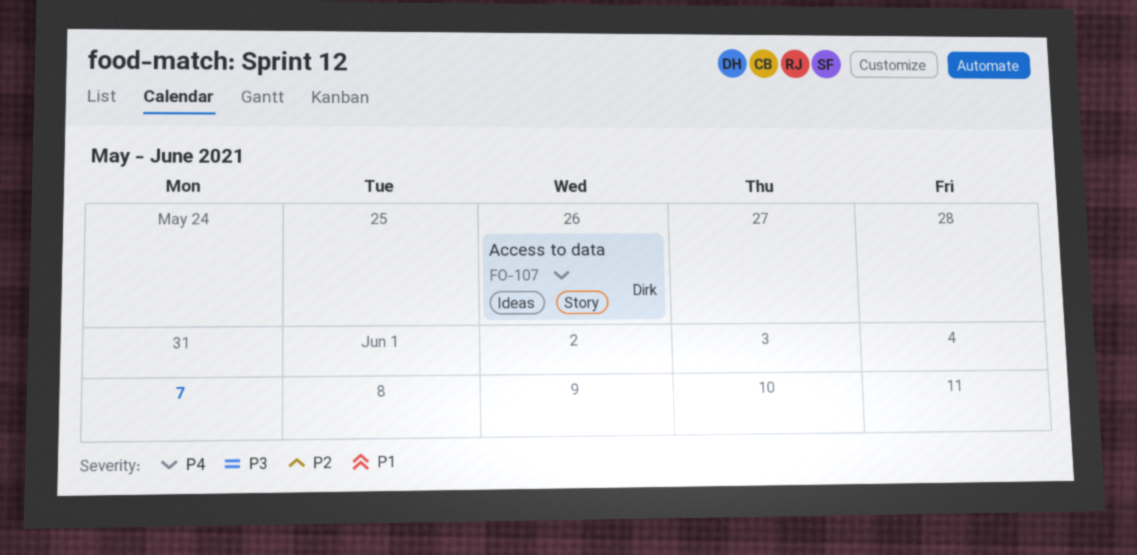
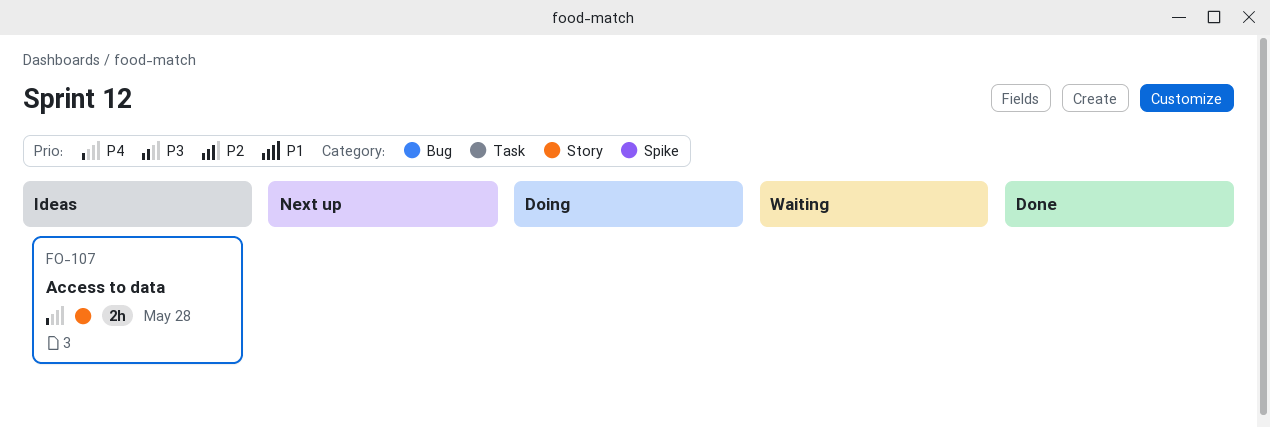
FO-107, due: May 26 -> May 28

